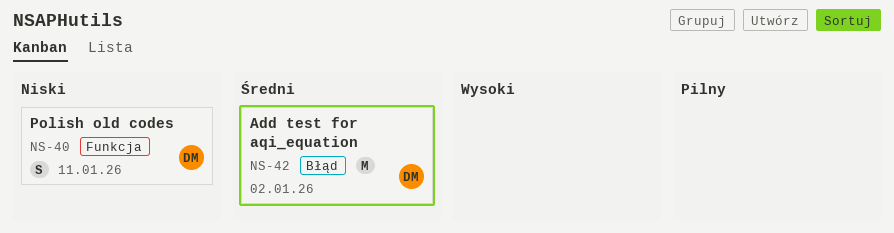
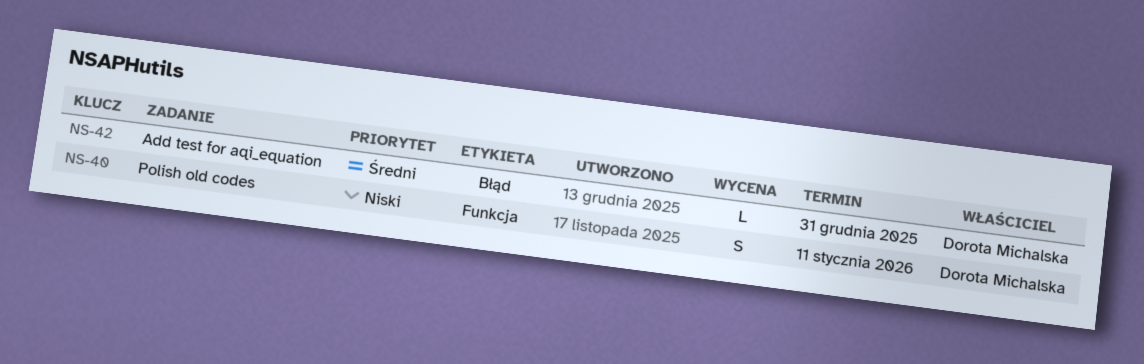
NS-42, estimate: M -> L
NS-42, due: Jan 2 -> Dec 31

